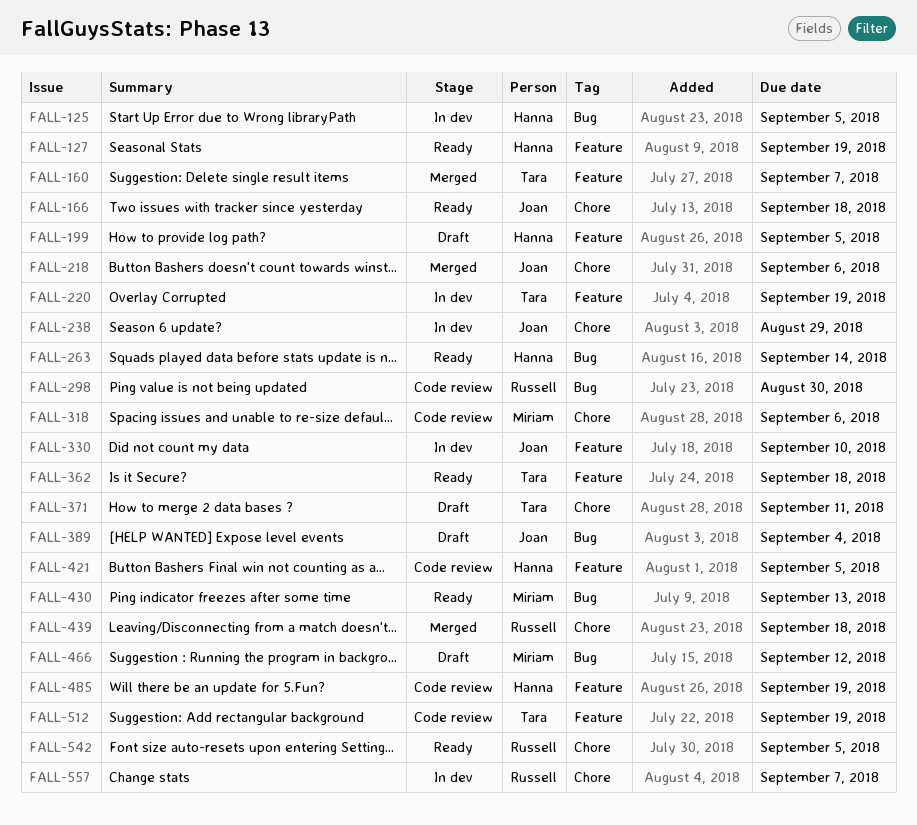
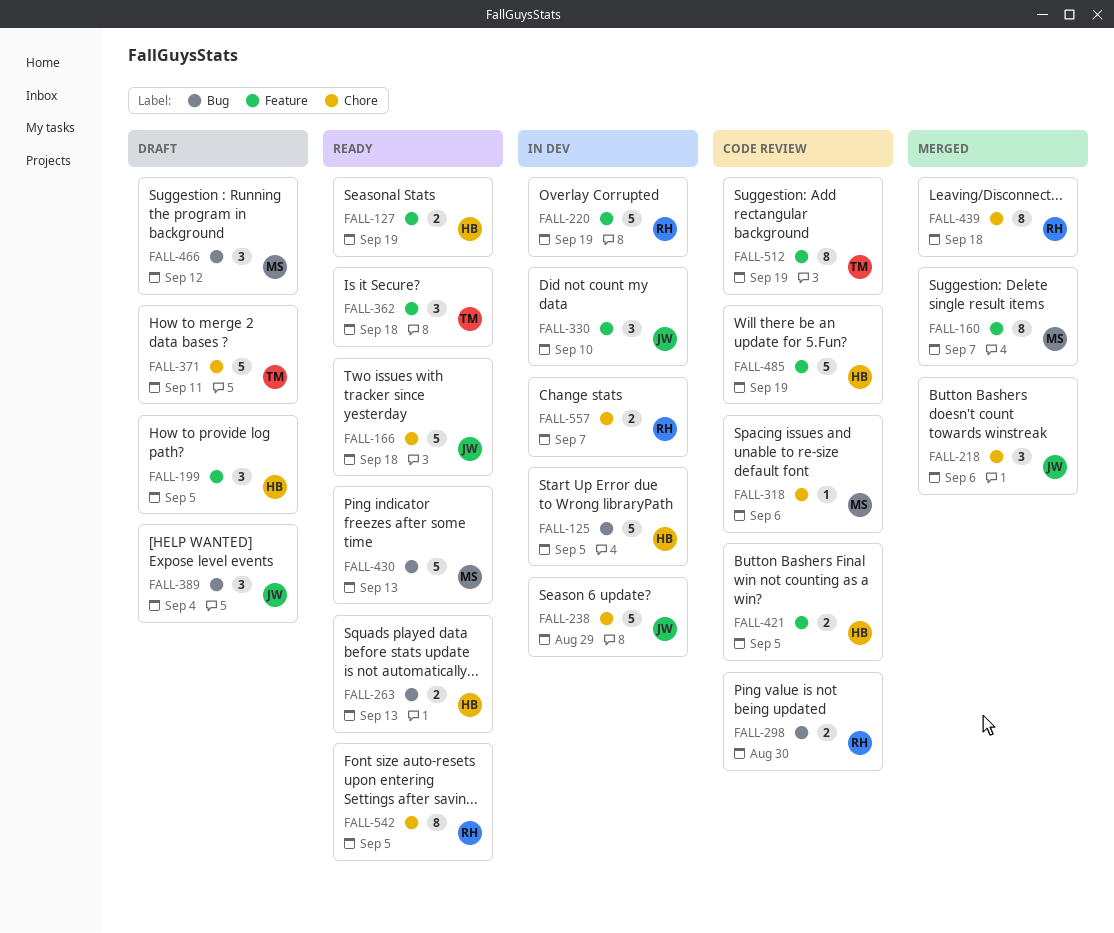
FALL-160, owner: Tara -> Miriam
FALL-220, owner: Tara -> Russell
FALL-263, due: Sep 14 -> Sep 13

